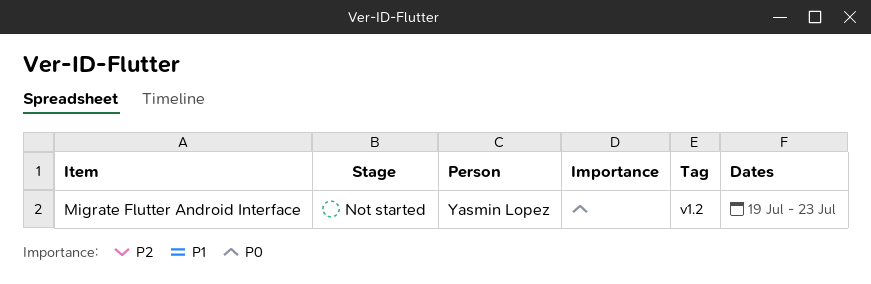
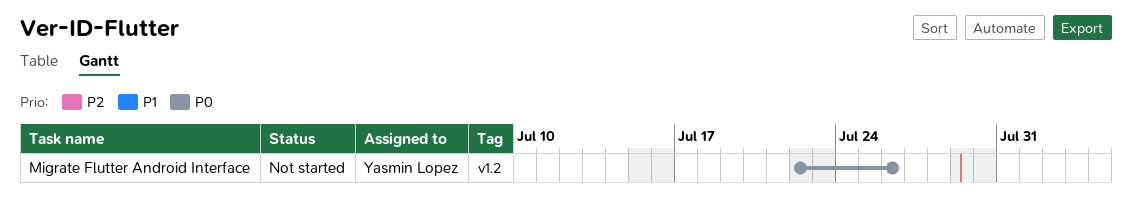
Migrate Flutter Android Interface, start: Jul 19 -> Jul 22
Migrate Flutter Android Interface, due: Jul 23 -> Jul 26

